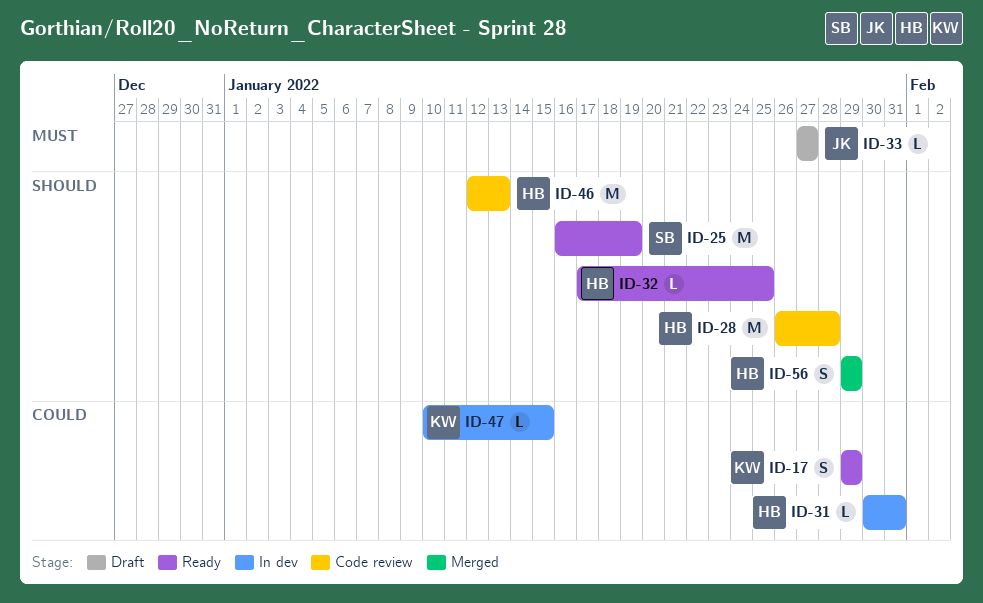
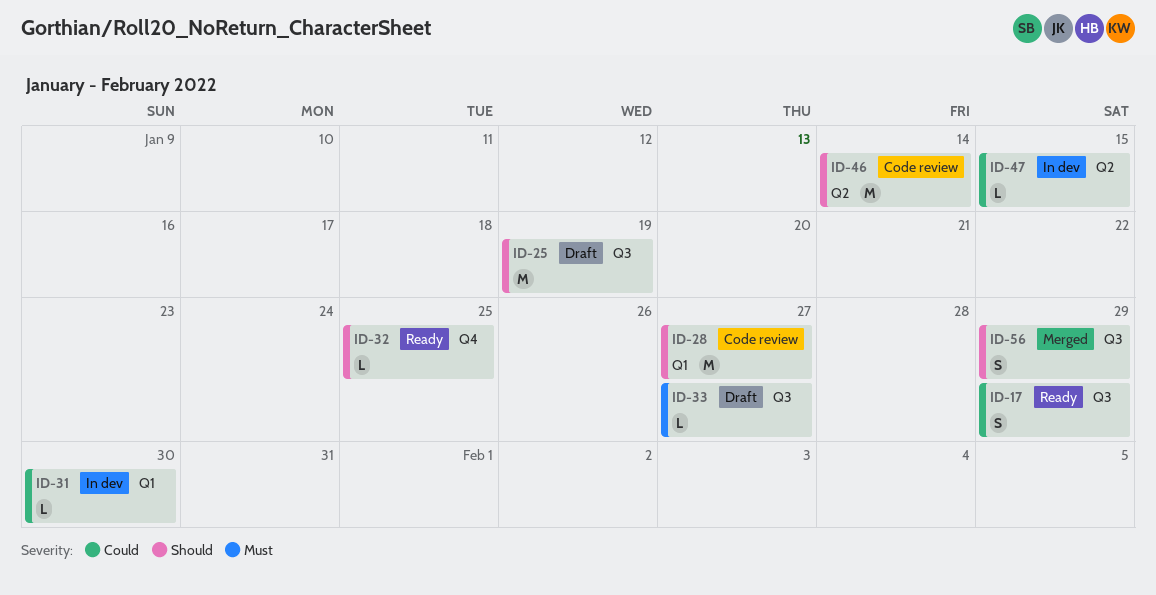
ID-25, status: Ready -> Draft
ID-28, due: Jan 28 -> Jan 27
ID-31, due: Jan 31 -> Jan 30
ID-46, due: Jan 13 -> Jan 14

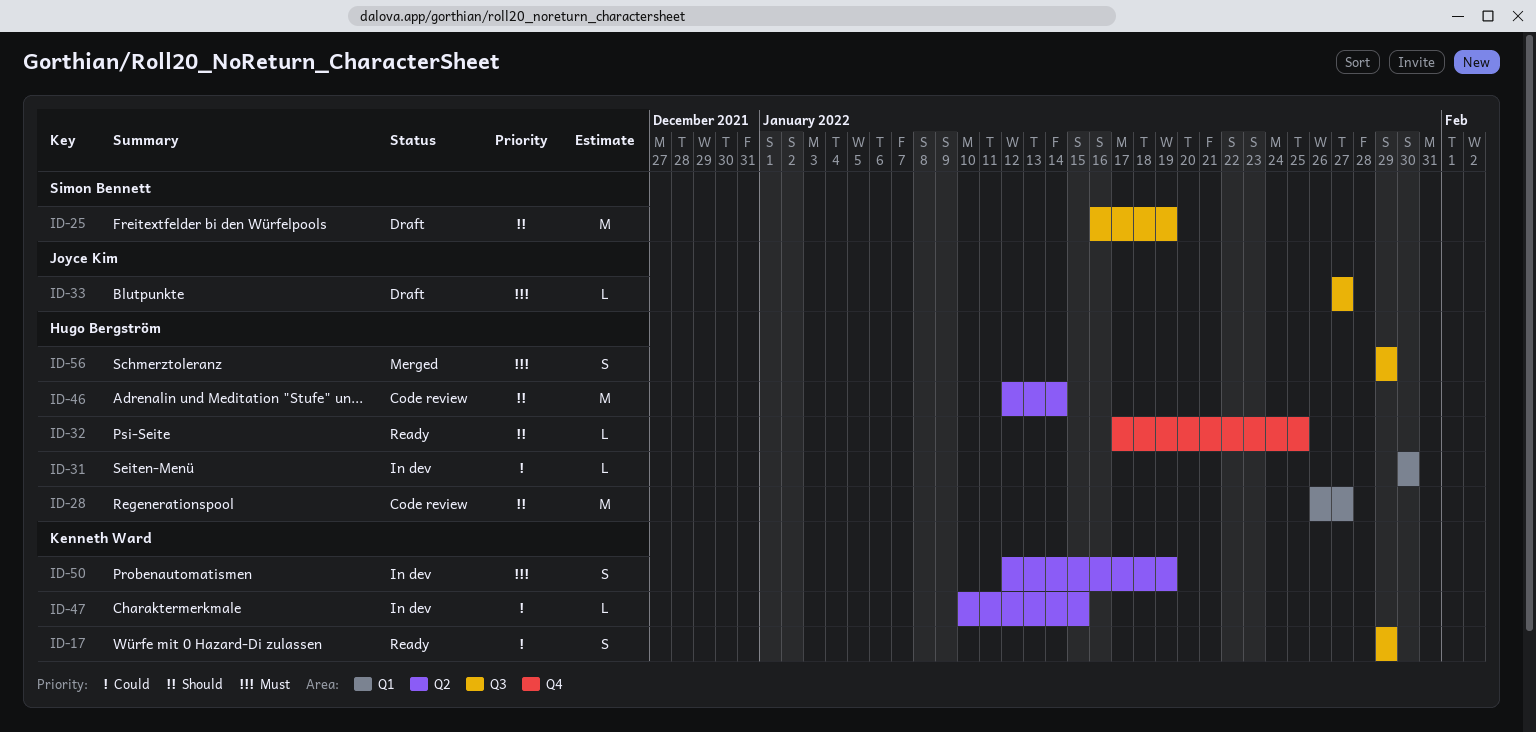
ID-50: none -> present
ID-56, priority: Should -> Must

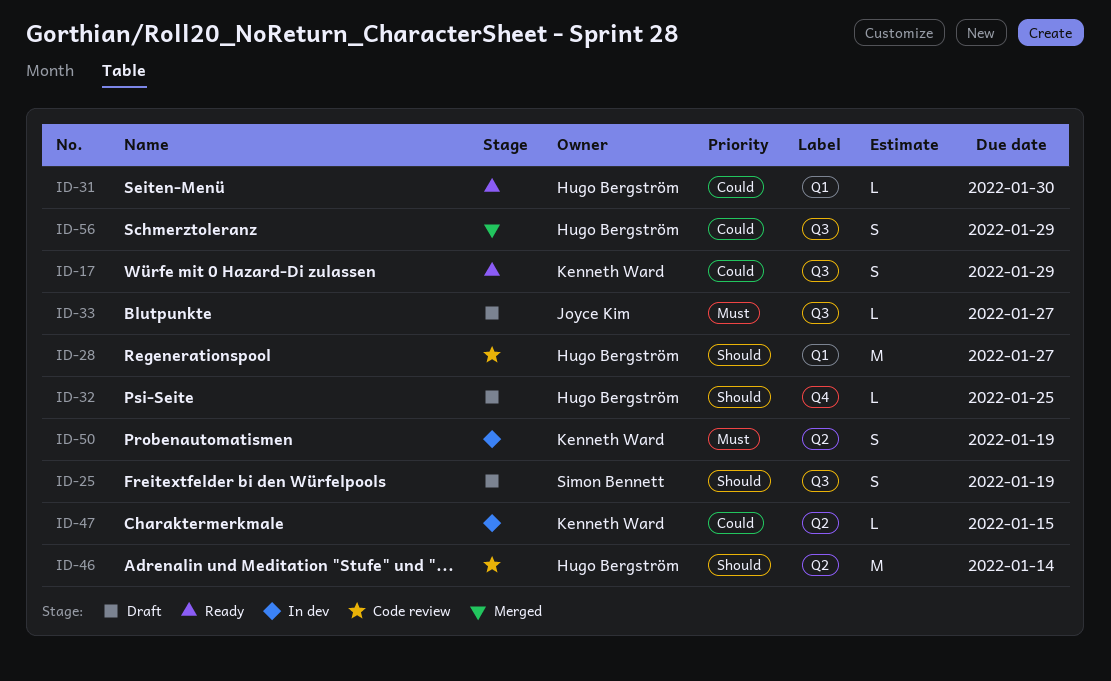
ID-25, estimate: M -> S
ID-31, status: In dev -> Ready
ID-32, status: Ready -> Draft
ID-56, priority: Must -> Could

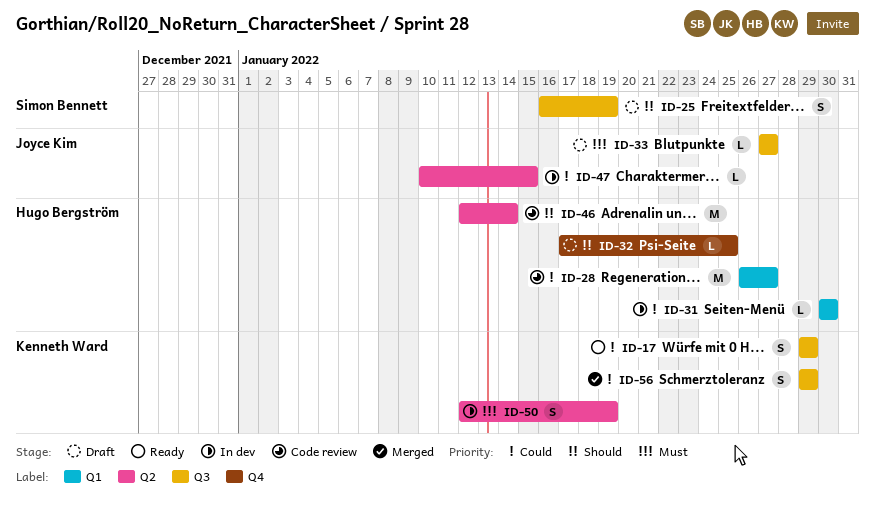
ID-28, priority: Should -> Could
ID-31, status: Ready -> In dev
ID-47, owner: Kenneth Ward -> Joyce Kim
ID-56, owner: Hugo Bergström -> Kenneth Ward

